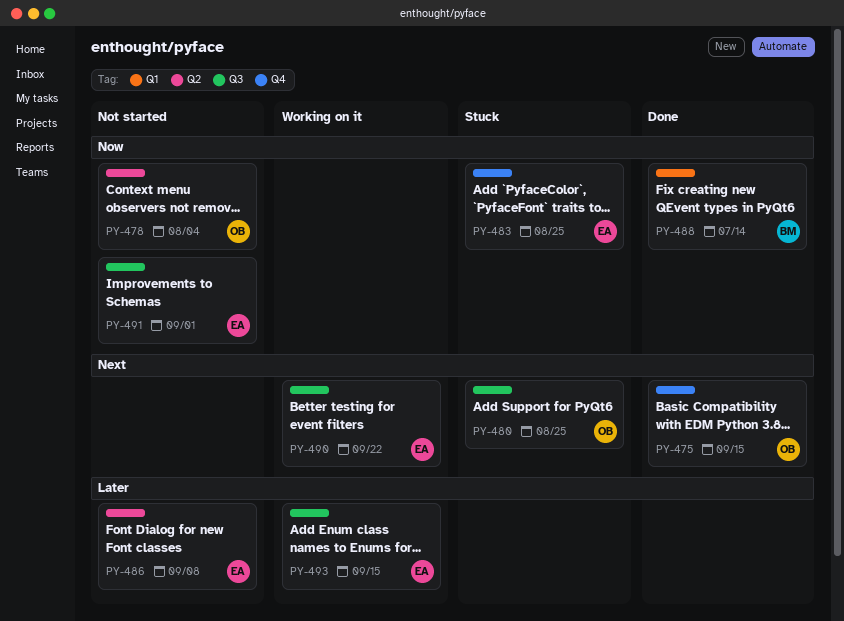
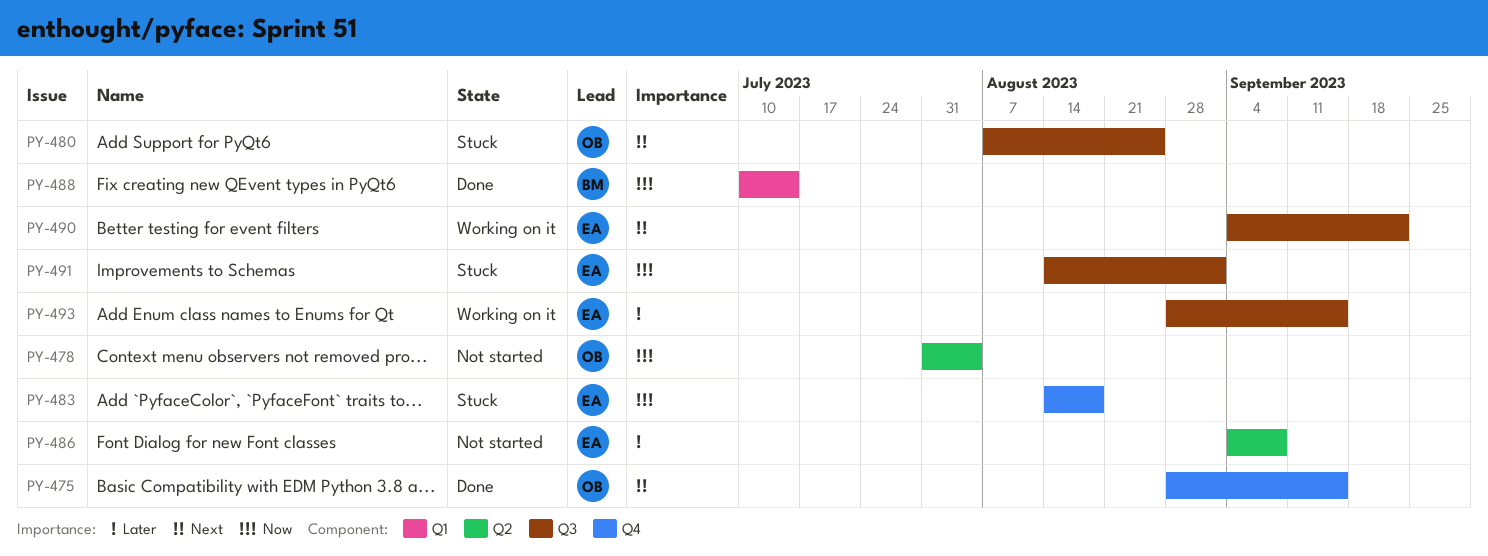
PY-483, due: Aug 25 -> Aug 18
PY-491, status: Not started -> Stuck

